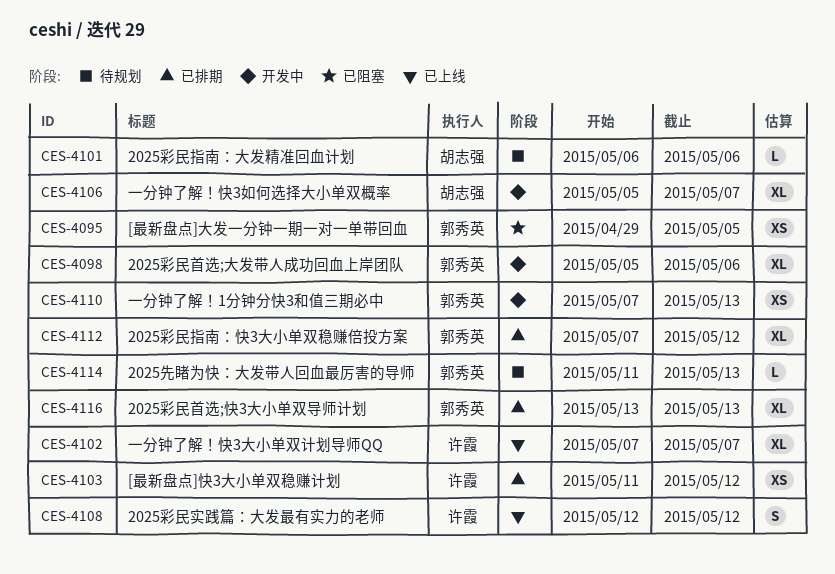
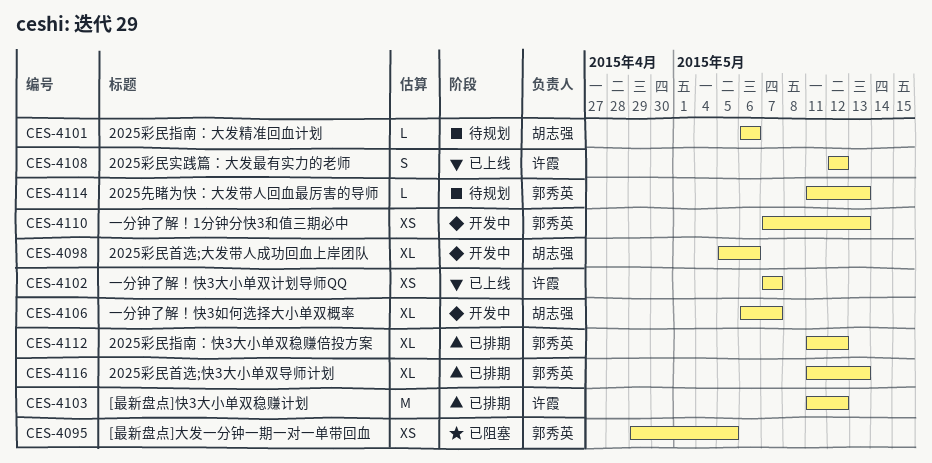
CES-4098, owner: 郭秀英 -> 胡志强
CES-4102, estimate: XL -> XS
CES-4103, estimate: XS -> M
CES-4106, start: May 5 -> May 6
CES-4112, start: May 7 -> May 11
CES-4116, start: May 13 -> May 11

